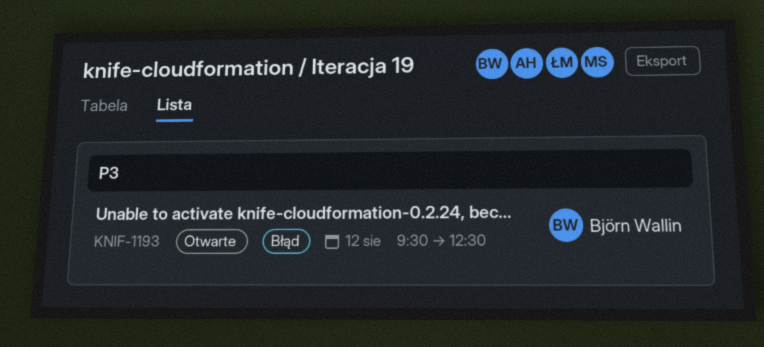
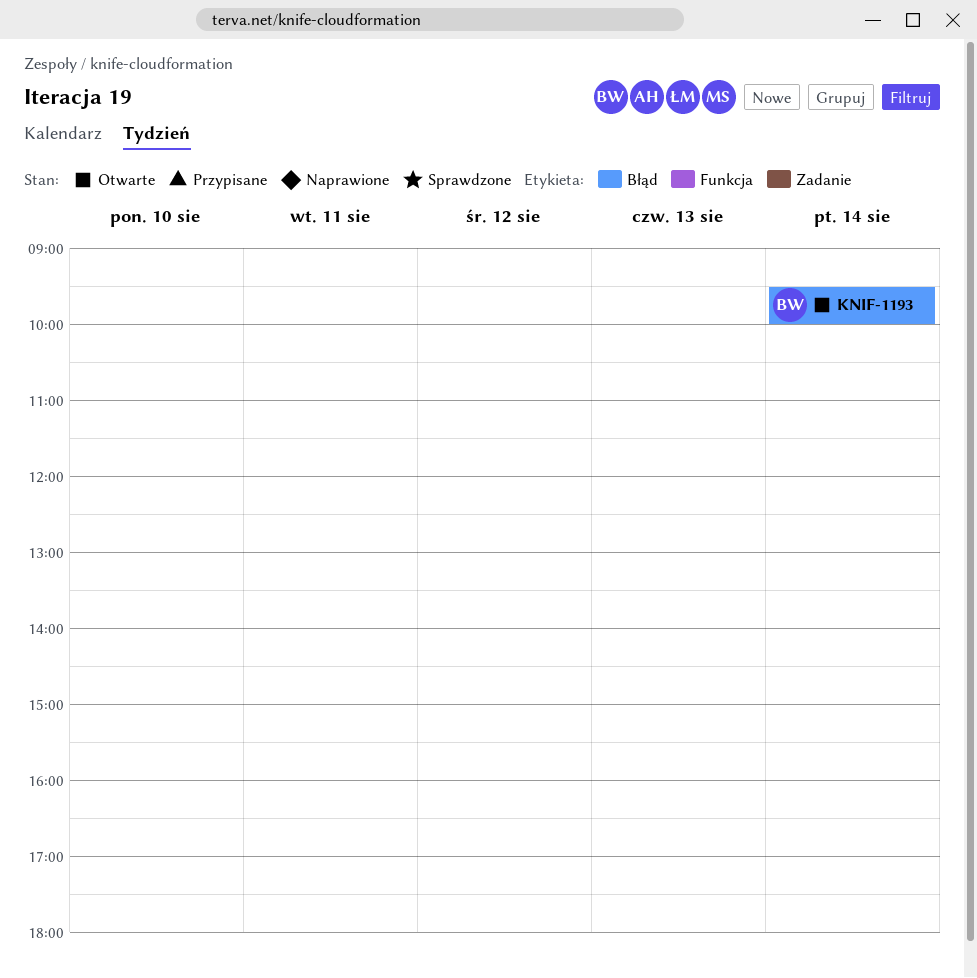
KNIF-1193, day: Aug 12 -> Aug 14
KNIF-1193, ends: 12:30 -> 10:00

